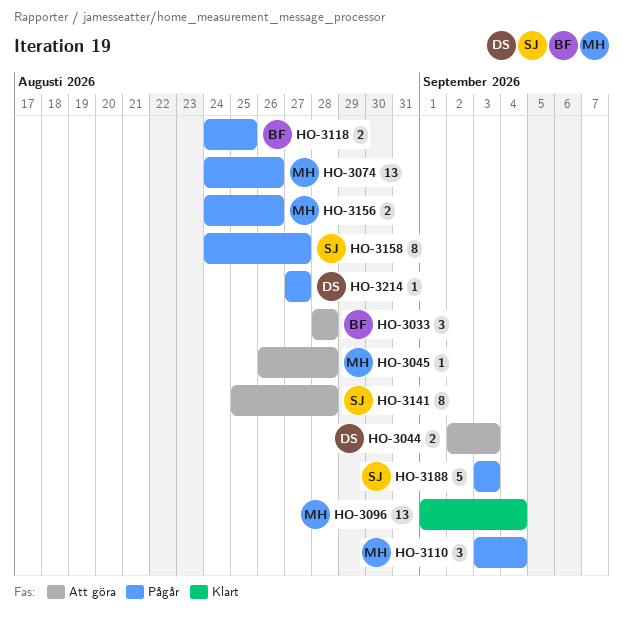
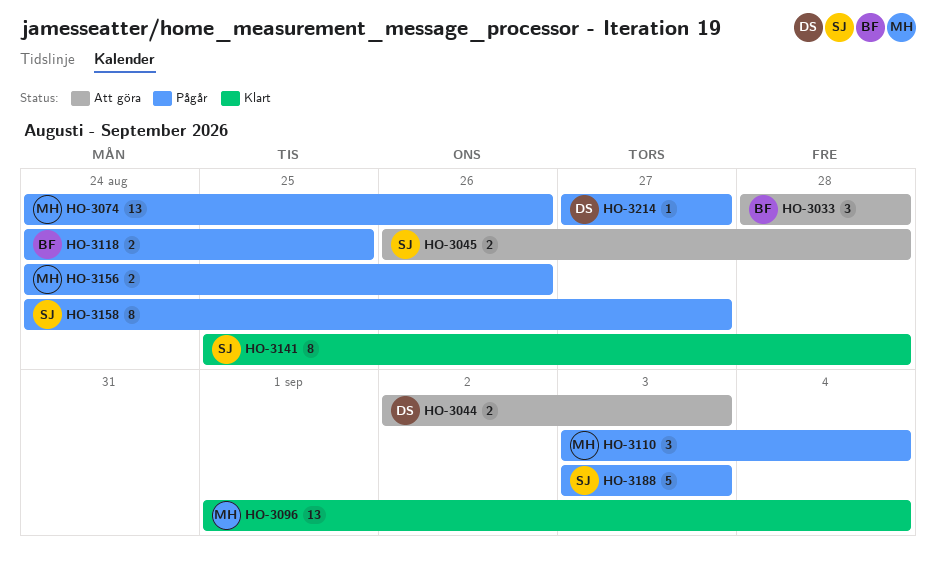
HO-3045, owner: MH -> SJ
HO-3045, estimate: 1 -> 2
HO-3141, status: Att göra -> Klart

